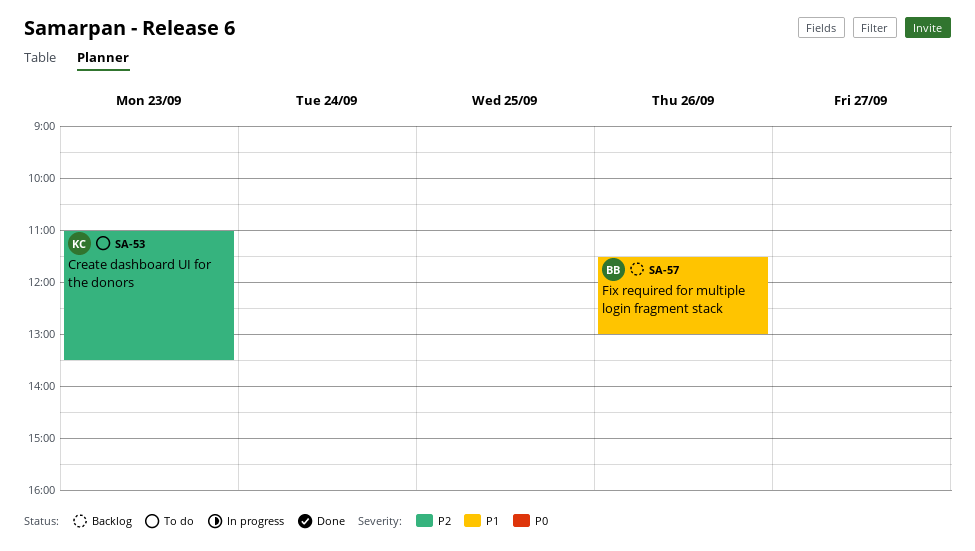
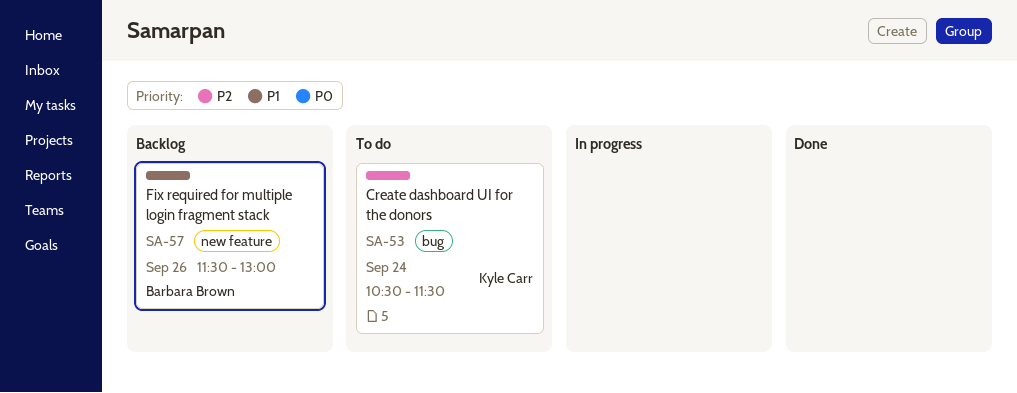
SA-53, day: Sep 23 -> Sep 24
SA-53, begins: 11:00 -> 10:30
SA-53, ends: 13:30 -> 11:30

